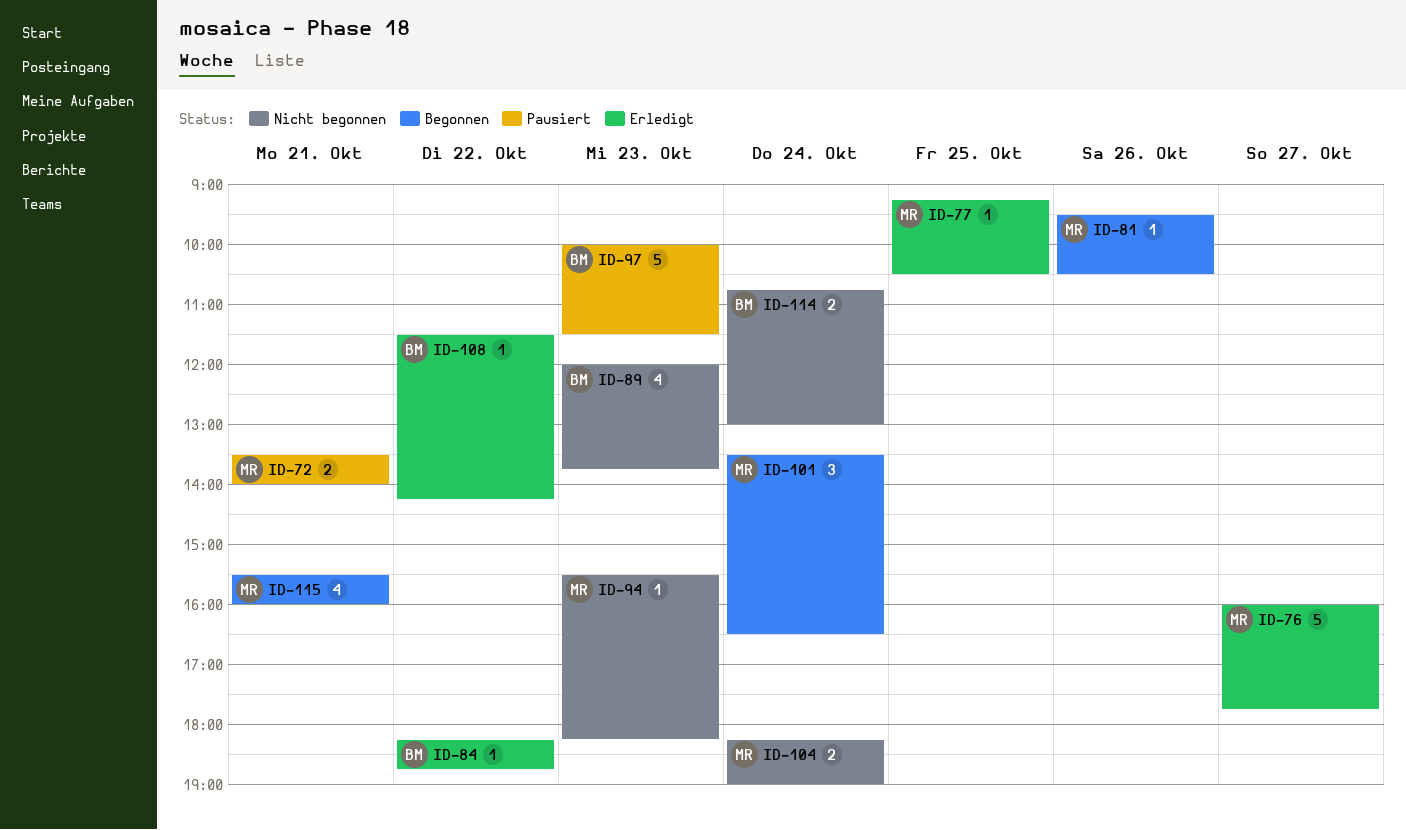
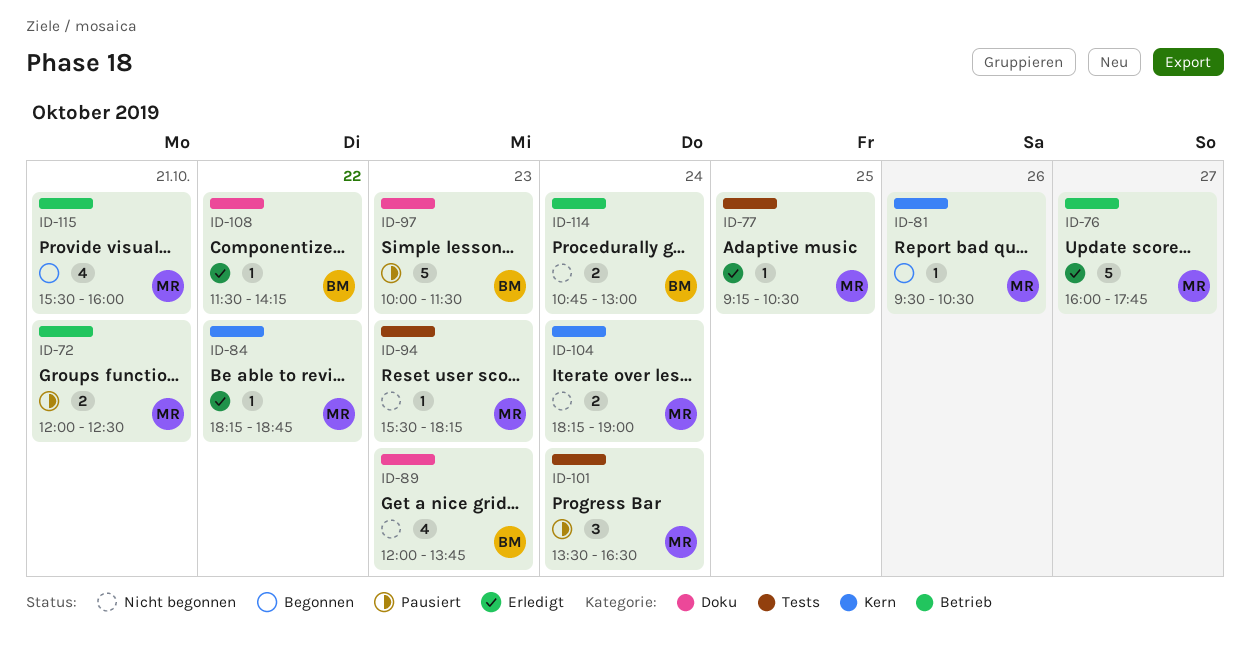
ID-72, begins: 13:30 -> 12:00
ID-72, ends: 14:00 -> 12:30
ID-84, owner: BM -> MR
ID-101, status: Begonnen -> Pausiert

